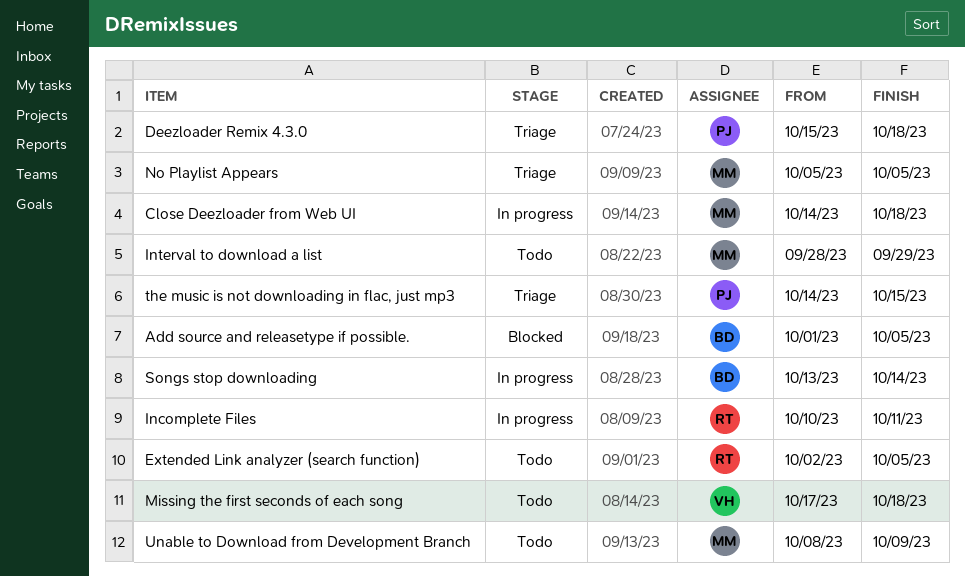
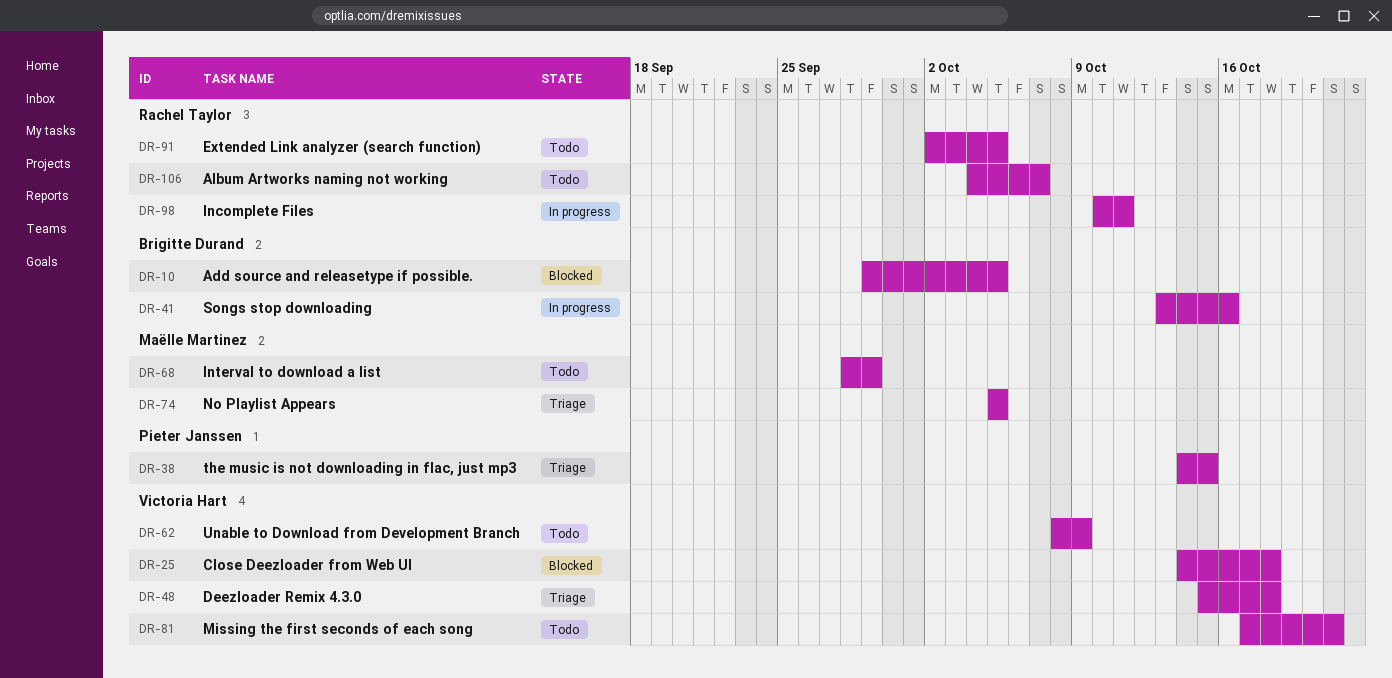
Add source and releasetype if possible., start: Oct 1 -> Sep 29
Album Artworks naming not working: none -> present
Close Deezloader from Web UI, status: In progress -> Blocked
Close Deezloader from Web UI, owner: Maëlle Martinez -> Victoria Hart
Deezloader Remix 4.3.0, owner: Pieter Janssen -> Victoria Hart
Missing the first seconds of each song, due: Oct 18 -> Oct 21
Songs stop downloading, due: Oct 14 -> Oct 16
Unable to Download from Development Branch, owner: Maëlle Martinez -> Victoria Hart

